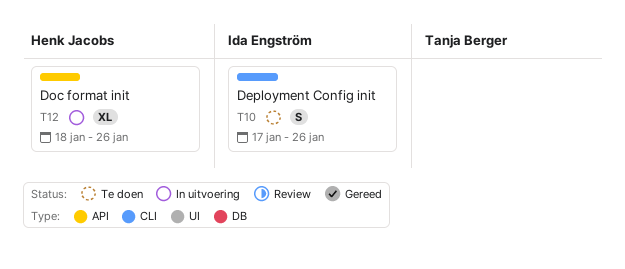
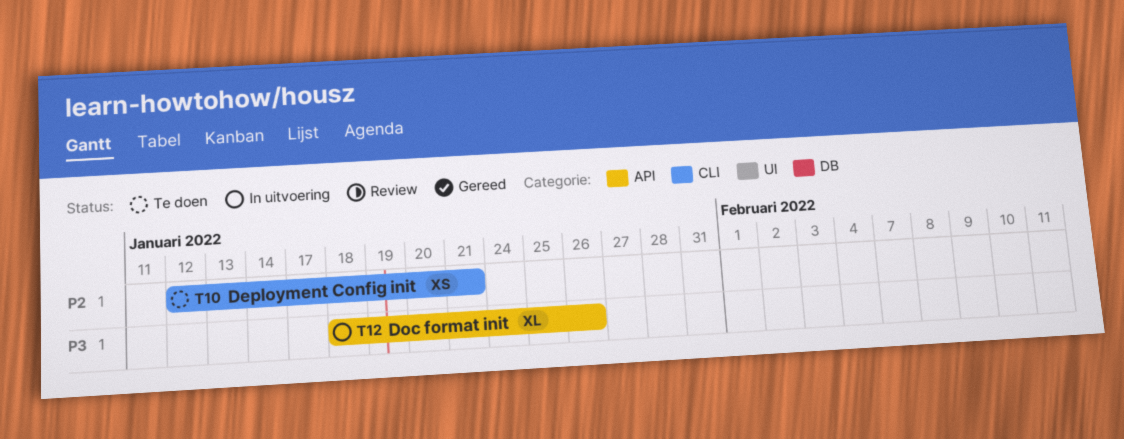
T10, estimate: S -> XS
T10, start: Jan 17 -> Jan 12
T10, due: Jan 26 -> Jan 21

